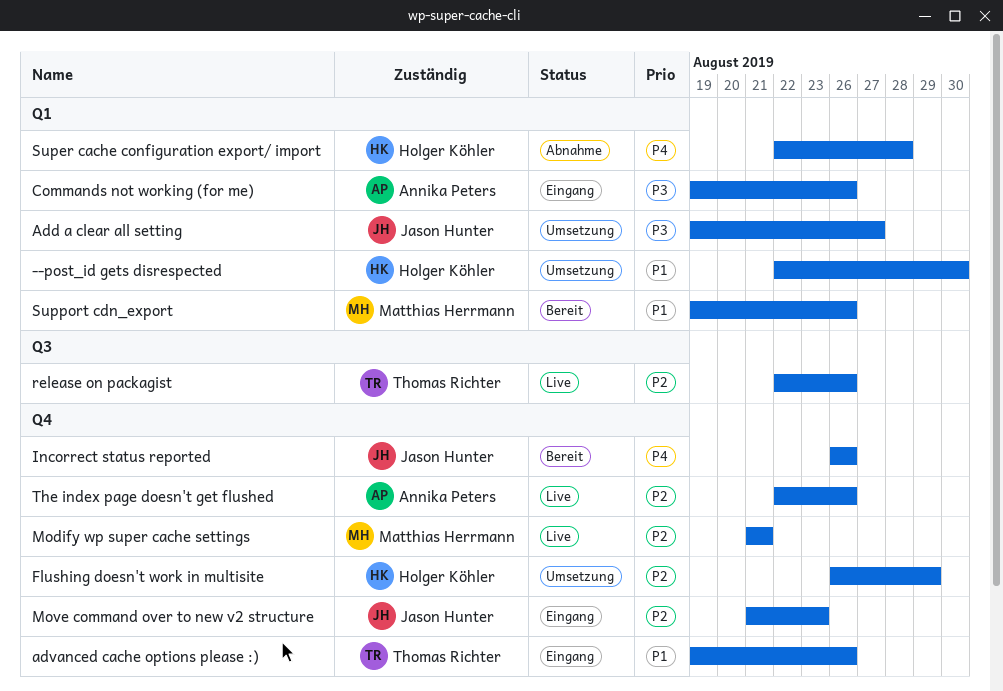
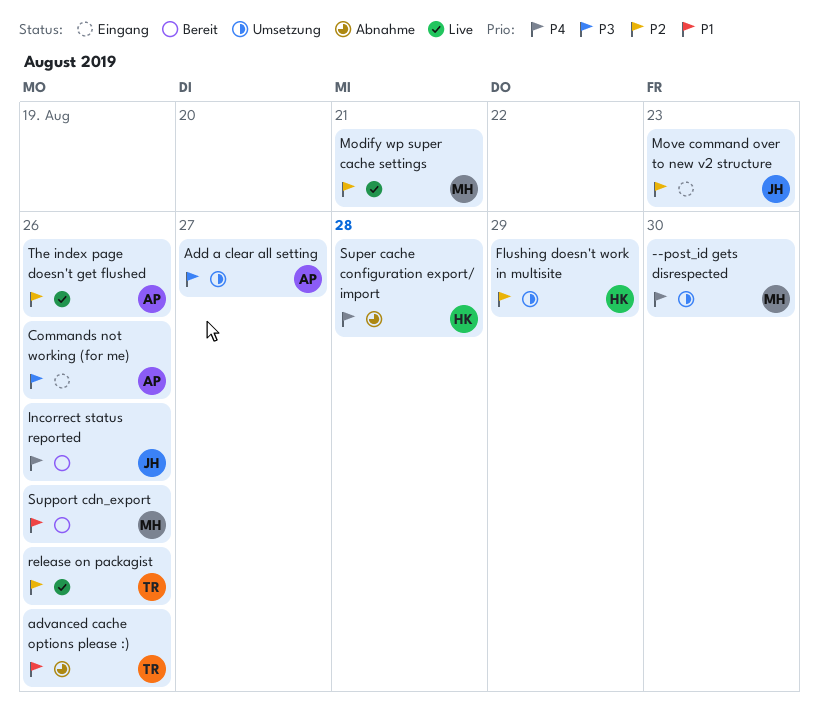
--post_id gets disrespected, owner: Holger Köhler -> Matthias Herrmann
--post_id gets disrespected, priority: P1 -> P4
Add a clear all setting, owner: Jason Hunter -> Annika Peters
advanced cache options please :), status: Eingang -> Abnahme

